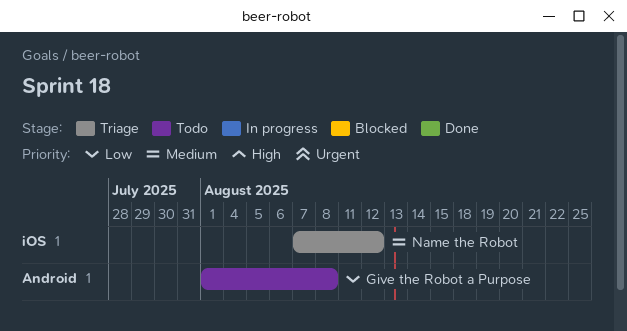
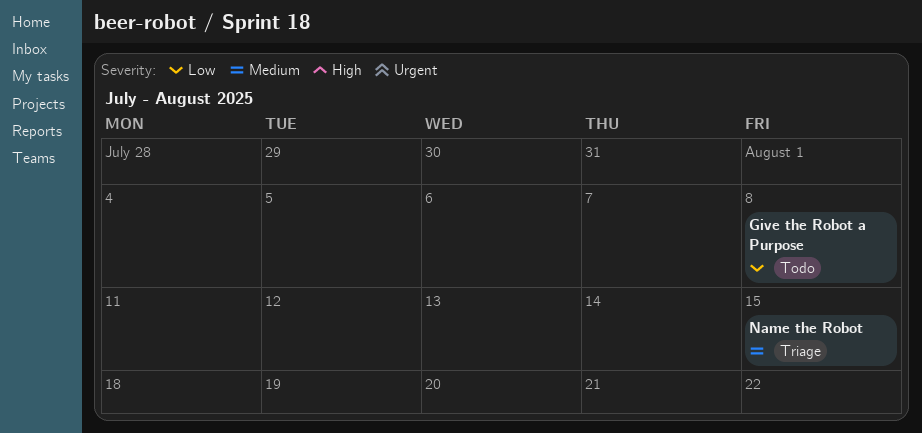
Name the Robot, due: Aug 12 -> Aug 15

